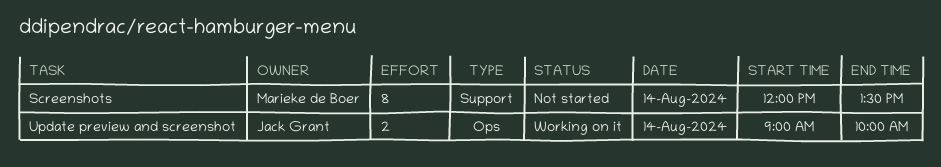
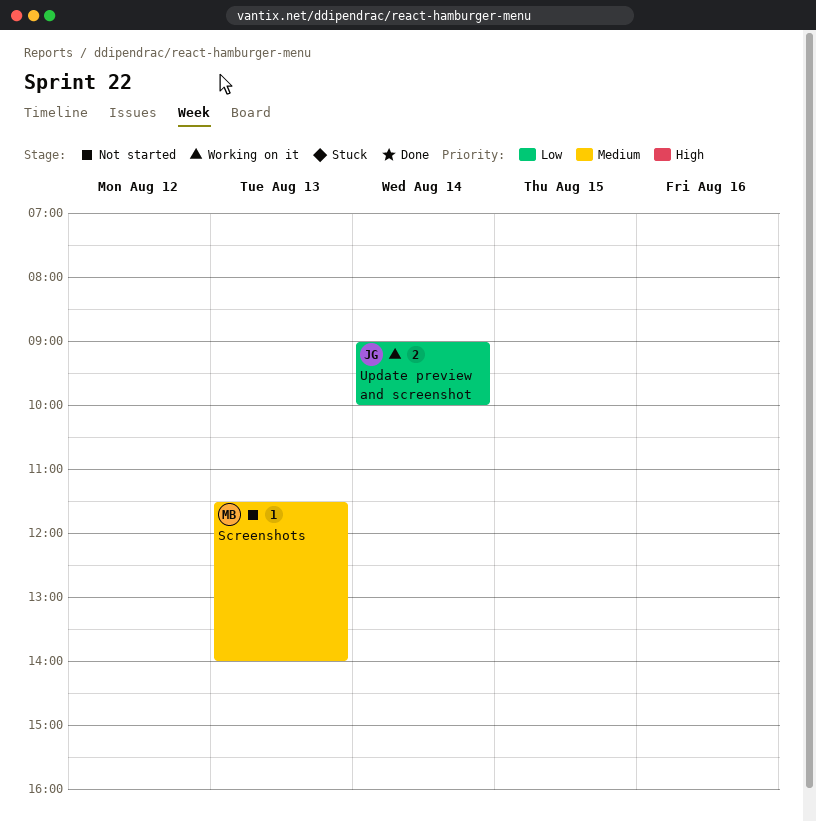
Screenshots, estimate: 8 -> 1
Screenshots, day: Aug 14 -> Aug 13
Screenshots, begins: 12:00 -> 11:30
Screenshots, ends: 13:30 -> 14:00

